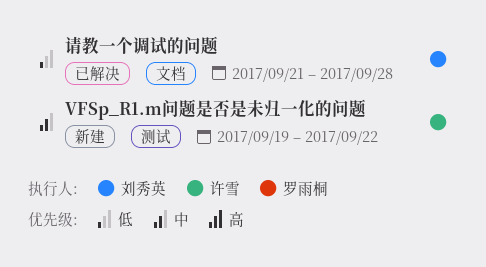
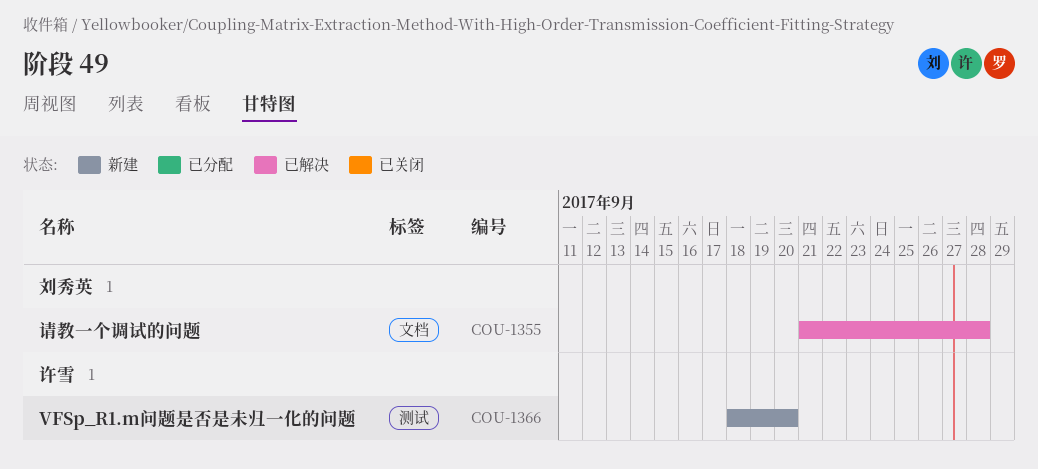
VFSp_R1.m问题是否是未归一化的问题, start: Sep 19 -> Sep 18
VFSp_R1.m问题是否是未归一化的问题, due: Sep 22 -> Sep 20

